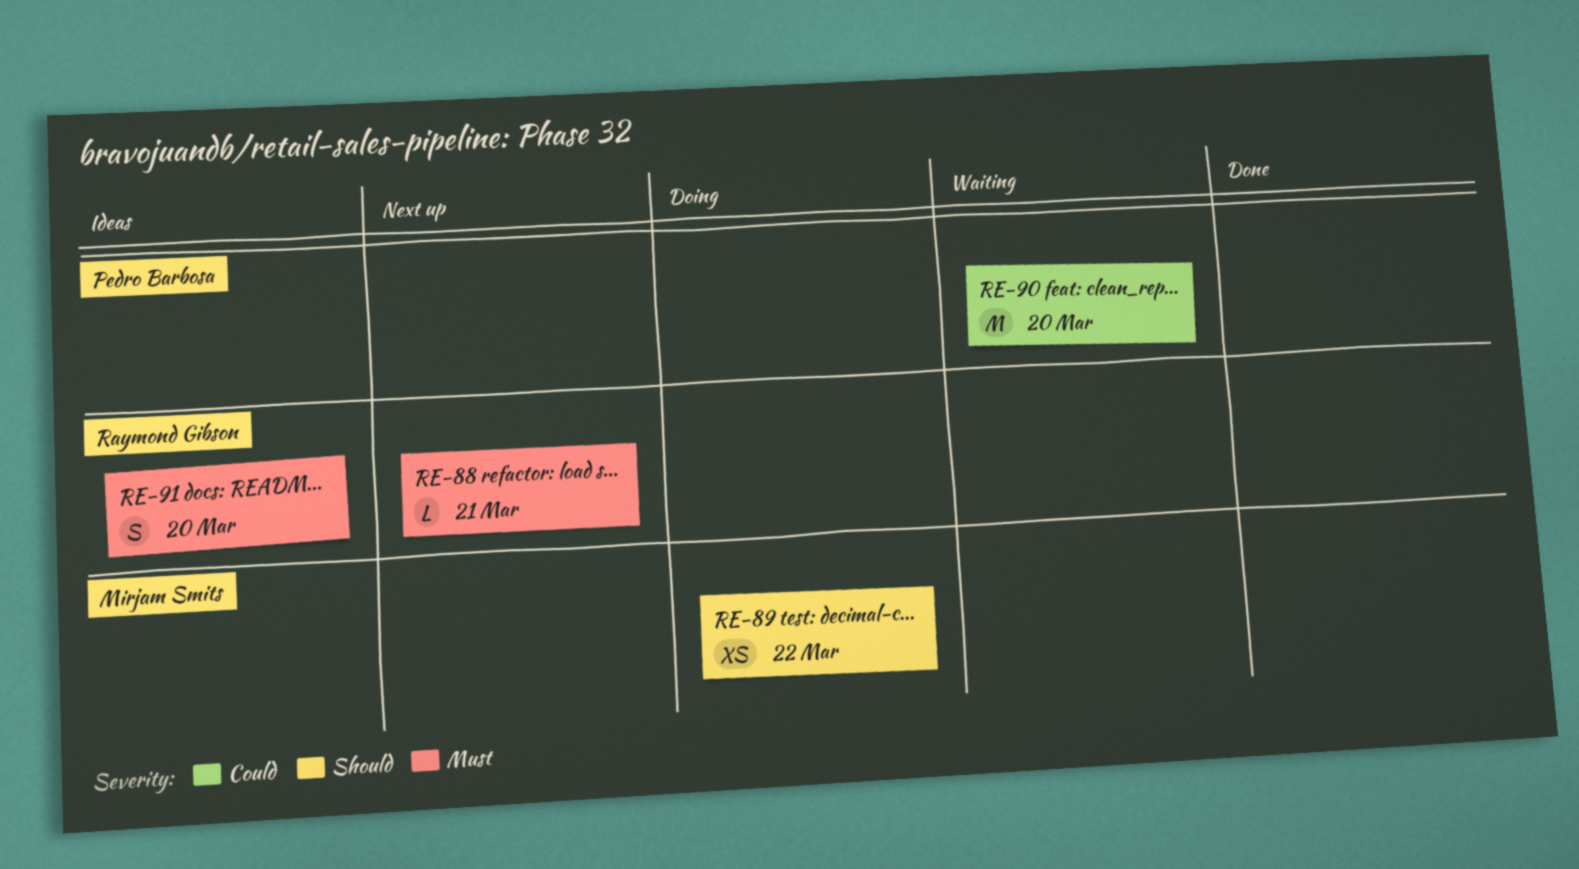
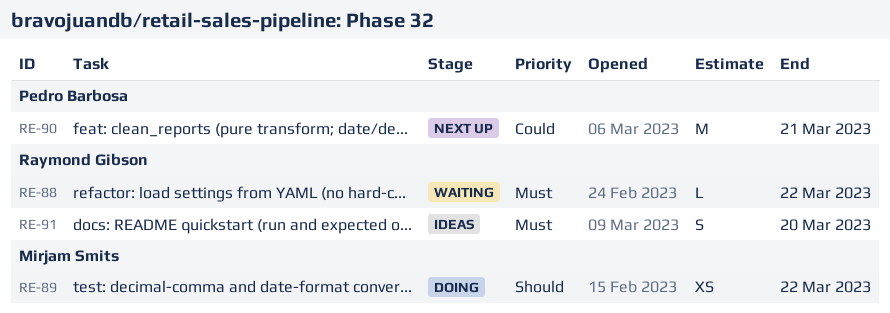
RE-88, status: Next up -> Waiting
RE-88, due: Mar 21 -> Mar 22
RE-90, status: Waiting -> Next up
RE-90, due: Mar 20 -> Mar 21

